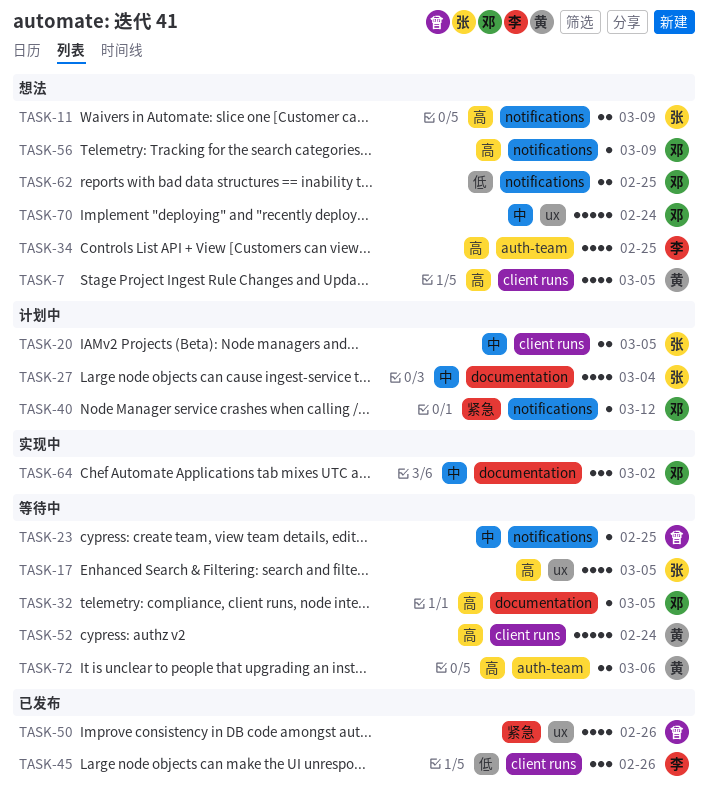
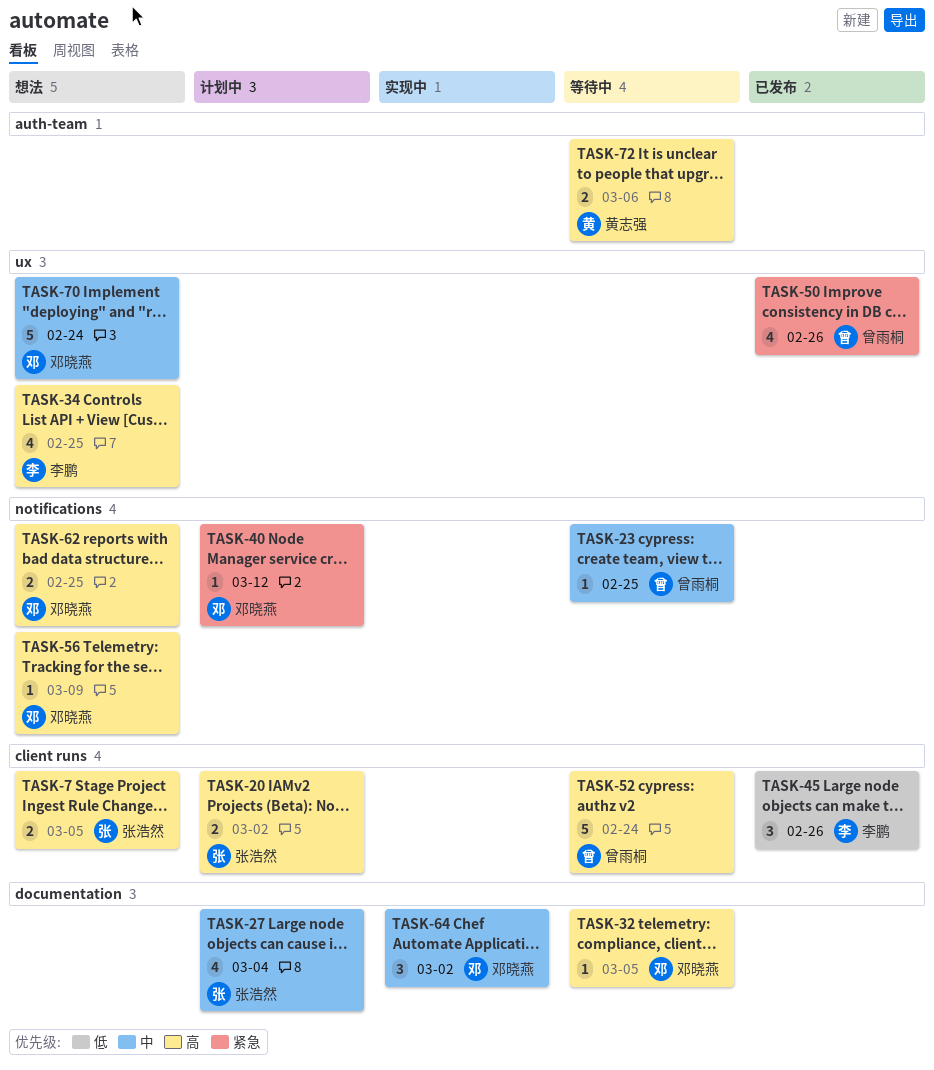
TASK-7, owner: 黄志强 -> 张浩然
TASK-7, estimate: 4 -> 2
TASK-11: present -> none
TASK-17: present -> none
TASK-20, priority: 中 -> 高
TASK-20, due: Mar 5 -> Mar 2
TASK-34, label: auth-team -> ux
TASK-52, owner: 黄志强 -> 曾雨桐
TASK-62, priority: 低 -> 高

